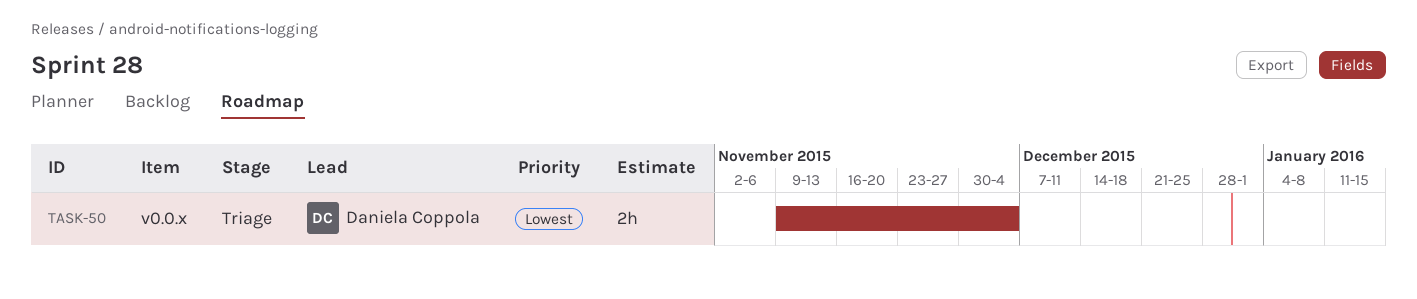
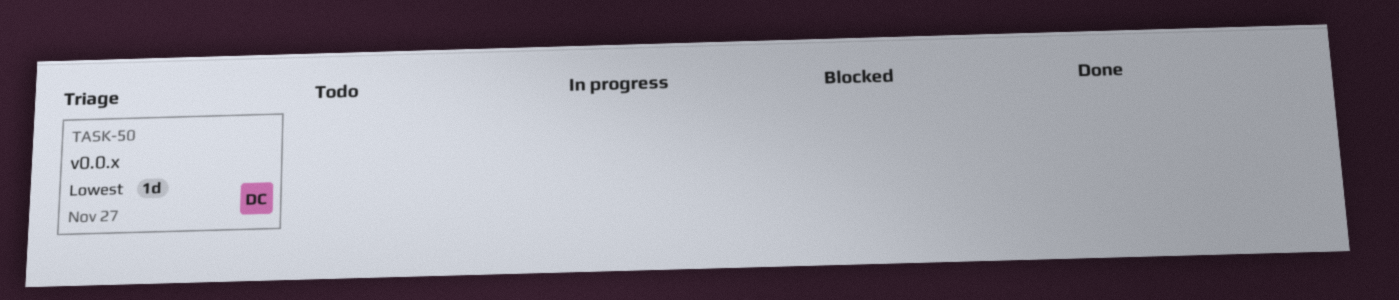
TASK-50, estimate: 2h -> 1d
TASK-50, due: Dec 4 -> Nov 27

